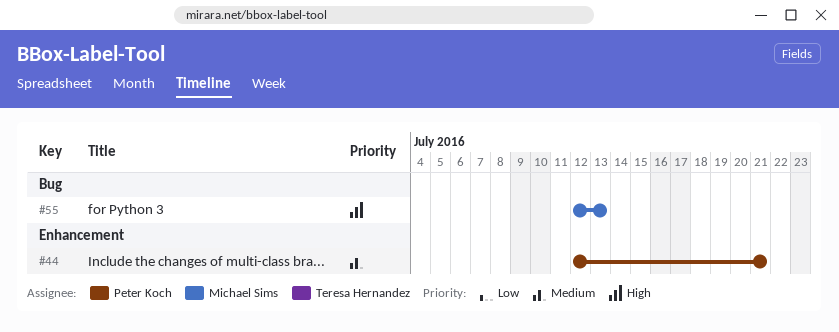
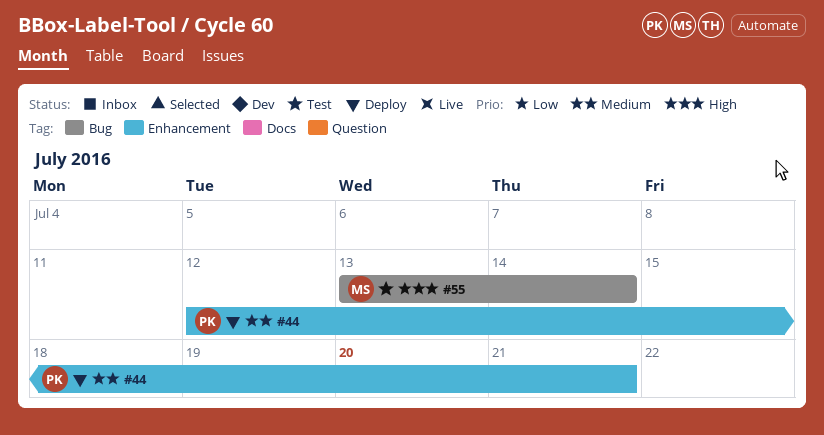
#55, start: Jul 12 -> Jul 13
#55, due: Jul 13 -> Jul 14

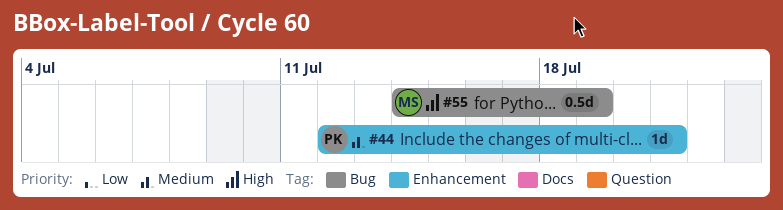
#55, start: Jul 13 -> Jul 14
#55, due: Jul 14 -> Jul 19

